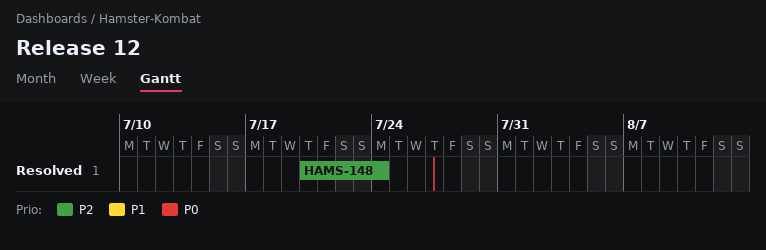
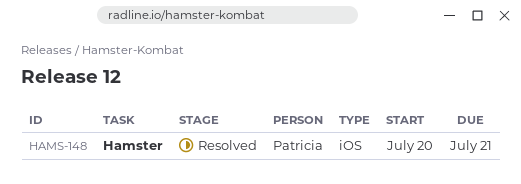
HAMS-148, due: Jul 24 -> Jul 21

